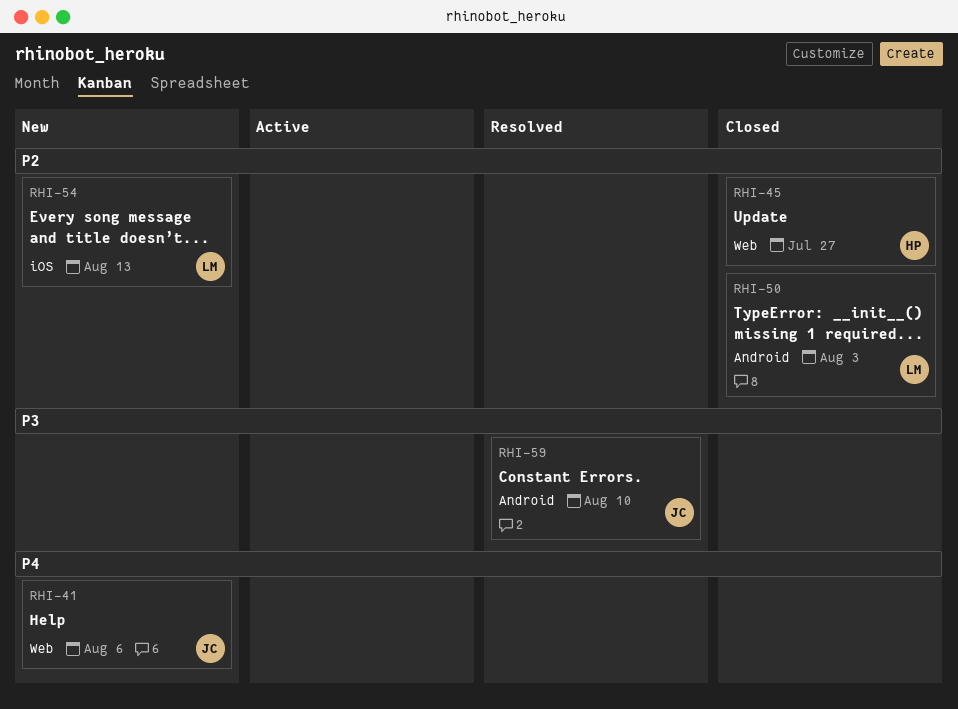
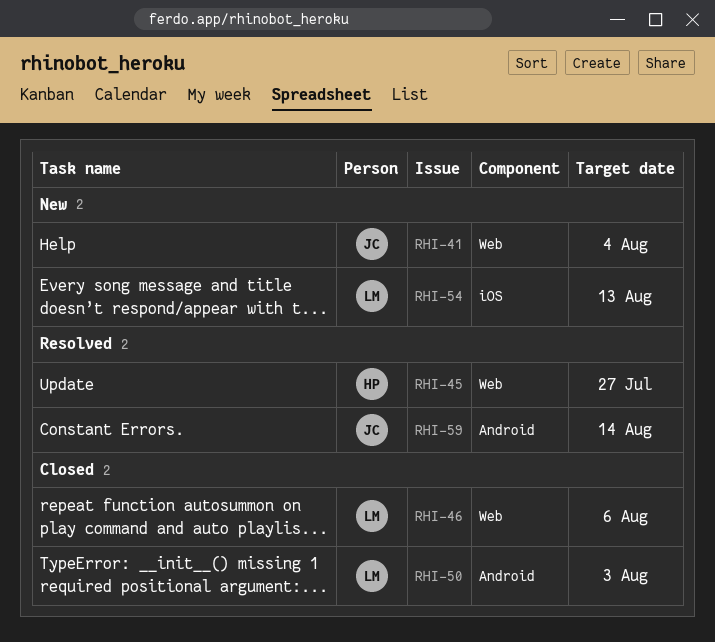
RHI-41, due: Aug 6 -> Aug 4
RHI-45, status: Closed -> Resolved
RHI-46: none -> present
RHI-59, due: Aug 10 -> Aug 14

